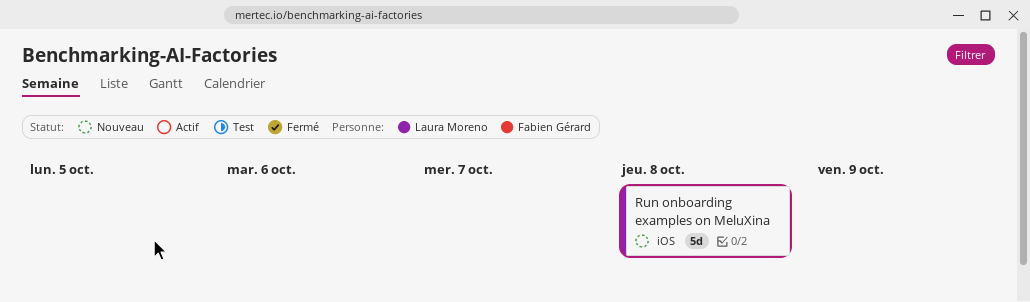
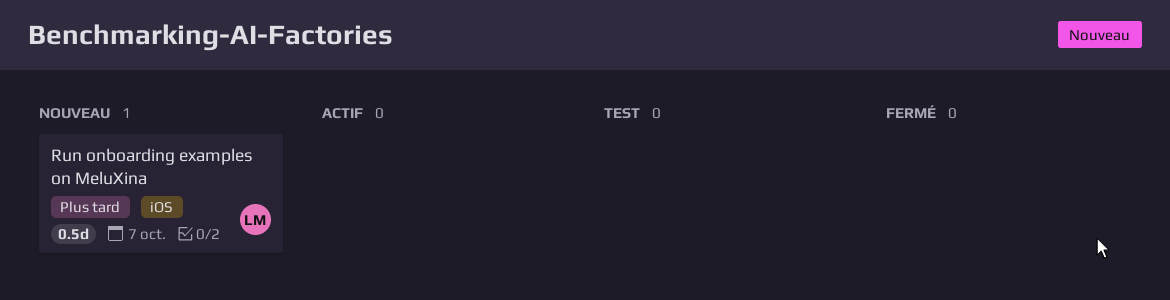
Run onboarding examples on MeluXina, estimate: 5d -> 0.5d
Run onboarding examples on MeluXina, due: Oct 8 -> Oct 7

